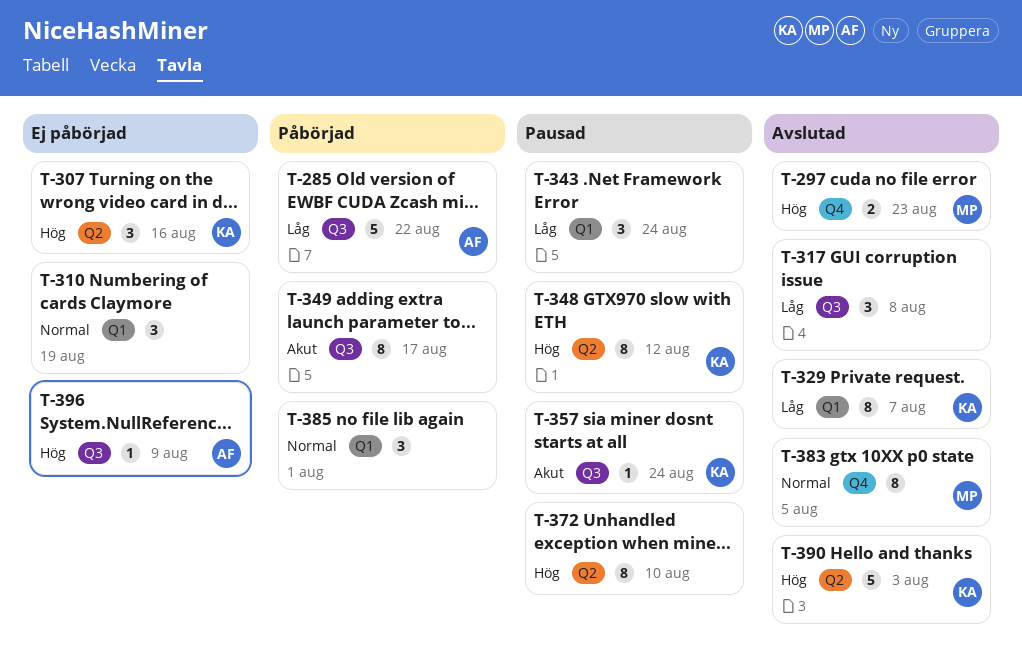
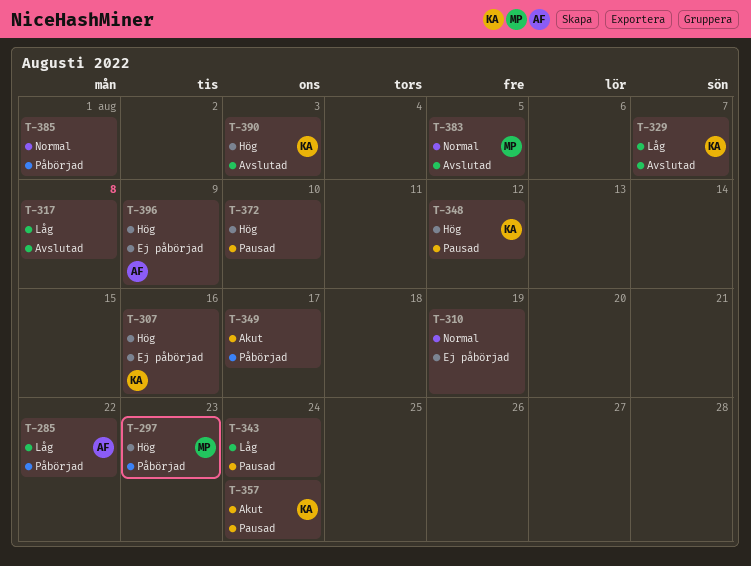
T-297, status: Avslutad -> Påbörjad

